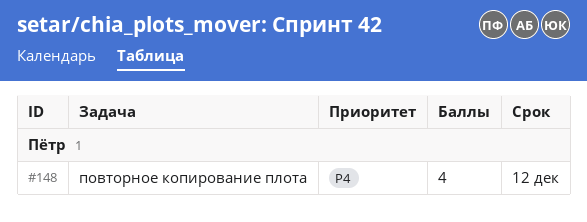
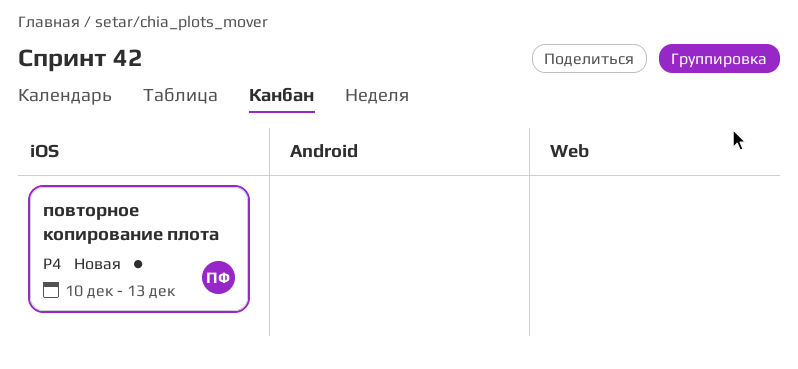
повторное копирование плота, estimate: 4 -> 1
повторное копирование плота, due: Dec 12 -> Dec 13

